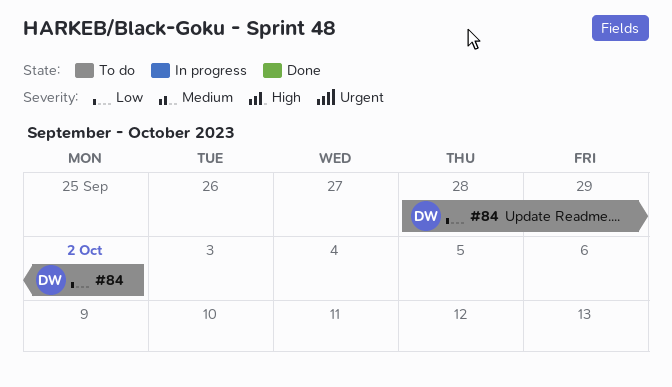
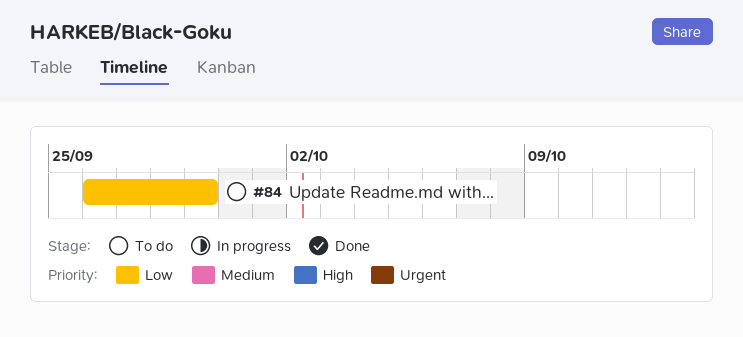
#84, start: Sep 28 -> Sep 26
#84, due: Oct 2 -> Sep 29

